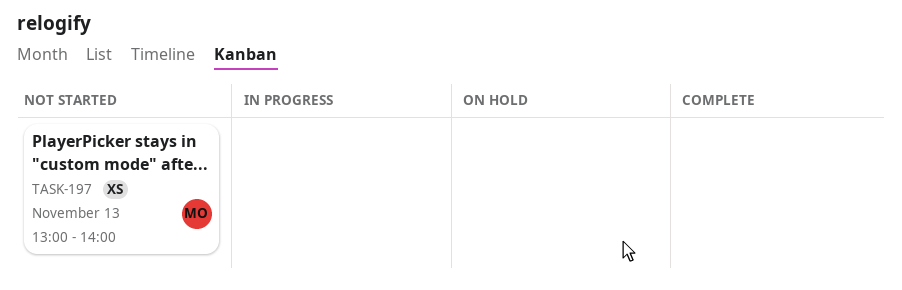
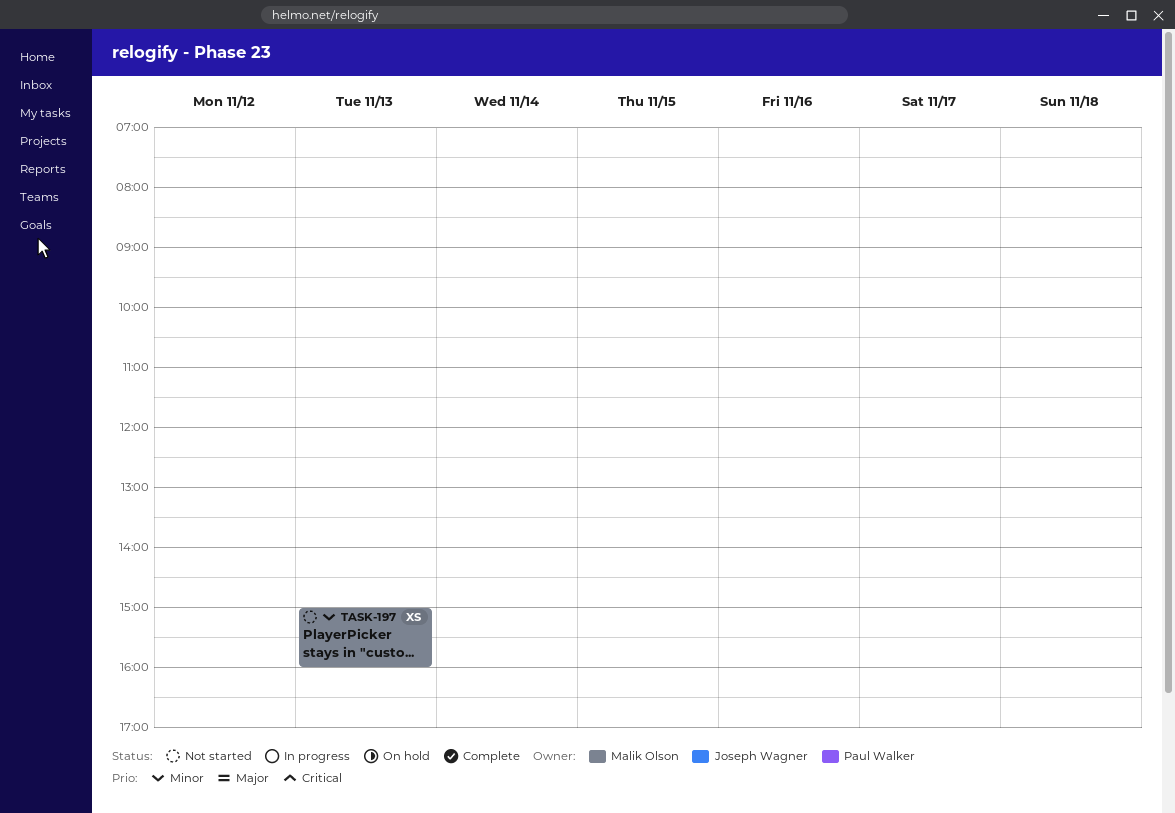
TASK-197, begins: 13:00 -> 15:00
TASK-197, ends: 14:00 -> 16:00

